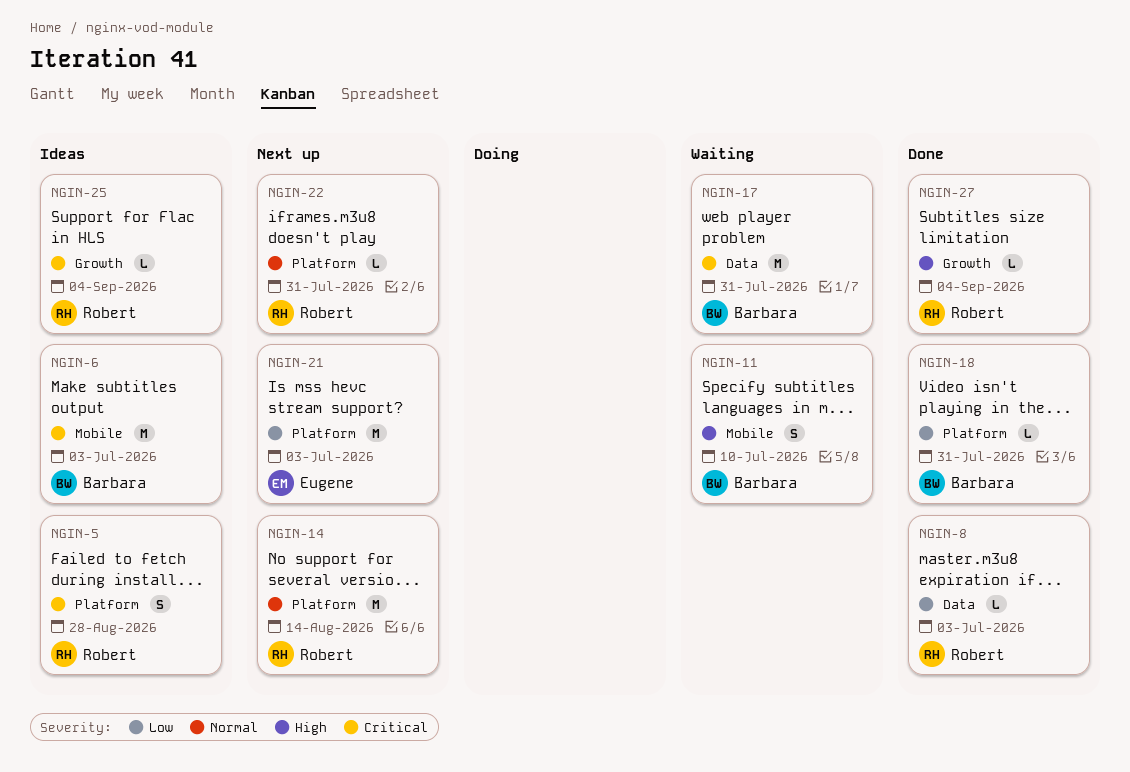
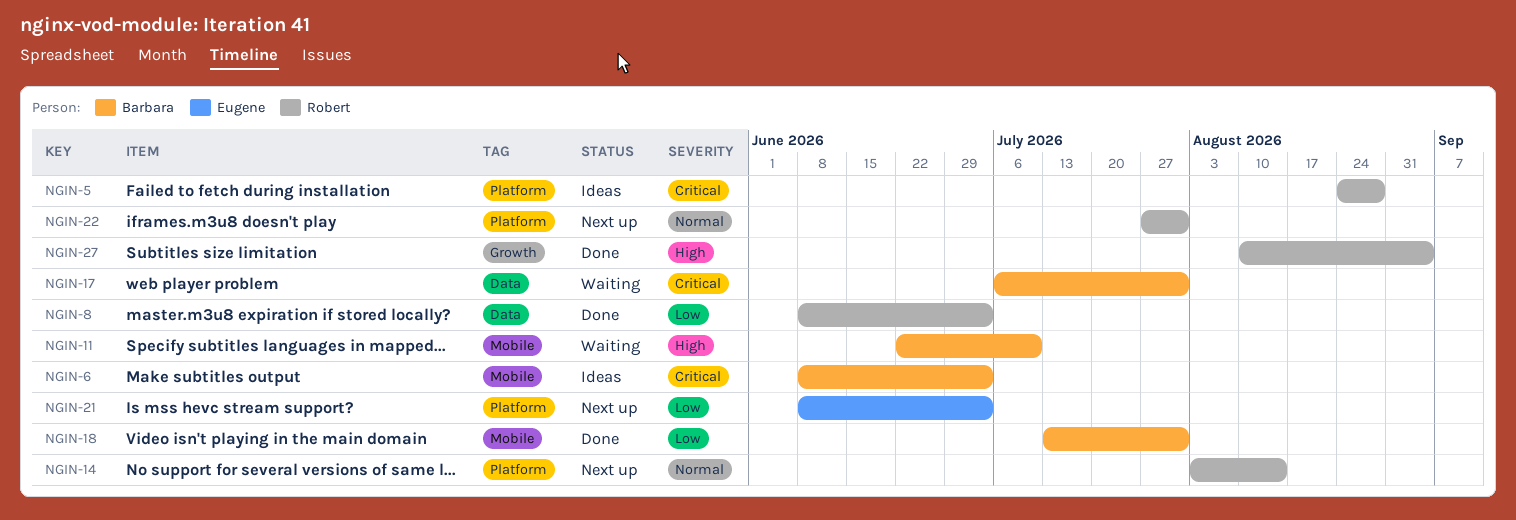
NGIN-18, label: Platform -> Mobile
NGIN-25: present -> none

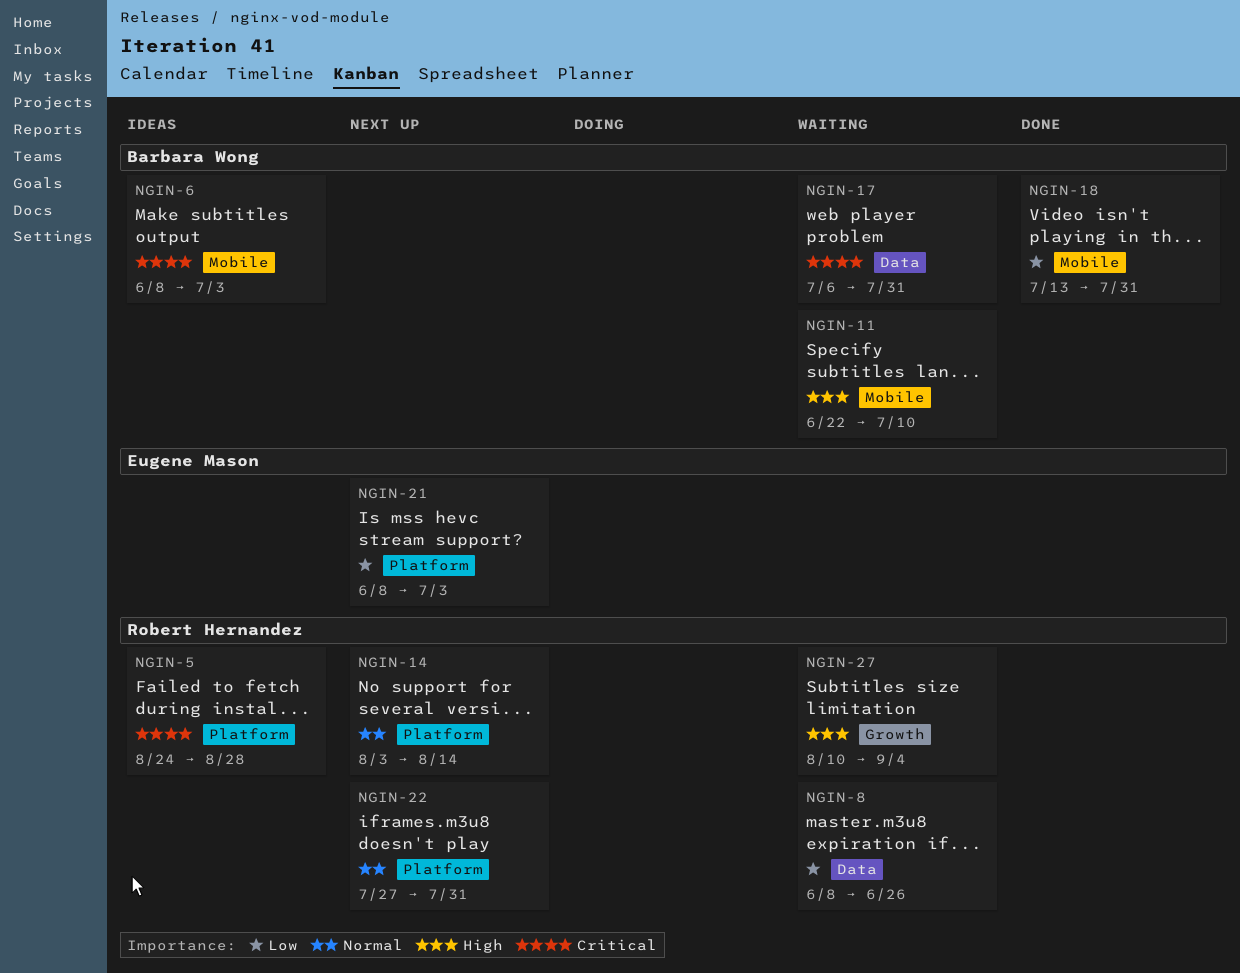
NGIN-8, status: Done -> Waiting
NGIN-8, due: Jul 3 -> Jun 26
NGIN-27, status: Done -> Waiting

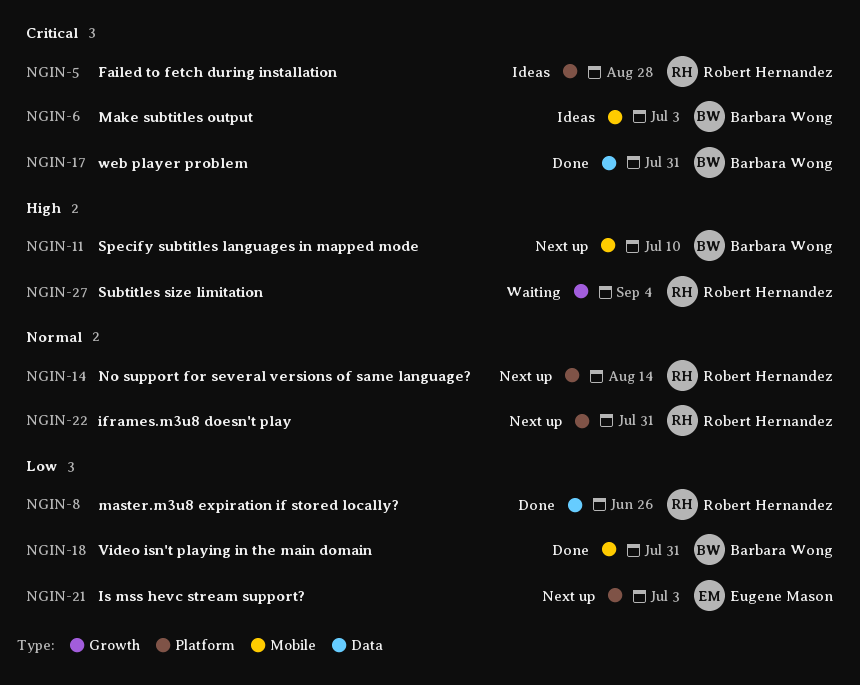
NGIN-8, status: Waiting -> Done
NGIN-11, status: Waiting -> Next up
NGIN-17, status: Waiting -> Done

